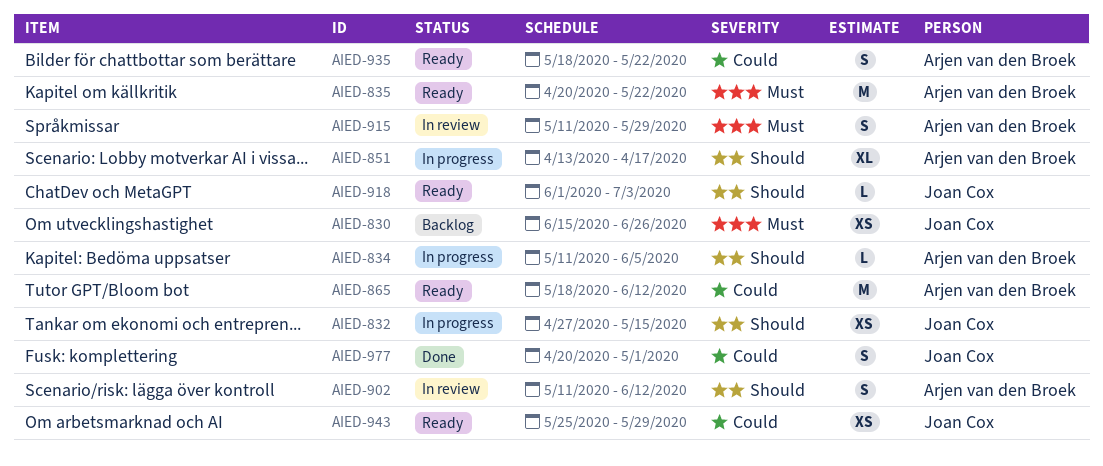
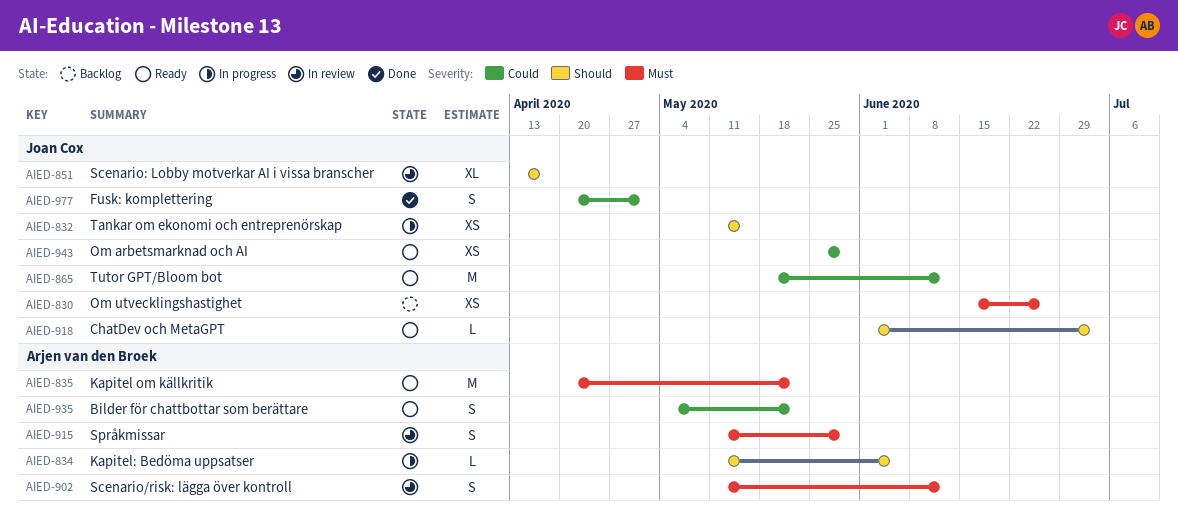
AIED-832, start: Apr 27 -> May 11
AIED-851, status: In progress -> In review
AIED-851, owner: Arjen van den Broek -> Joan Cox
AIED-865, owner: Arjen van den Broek -> Joan Cox
AIED-902, priority: Should -> Must
AIED-935, start: May 18 -> May 4

